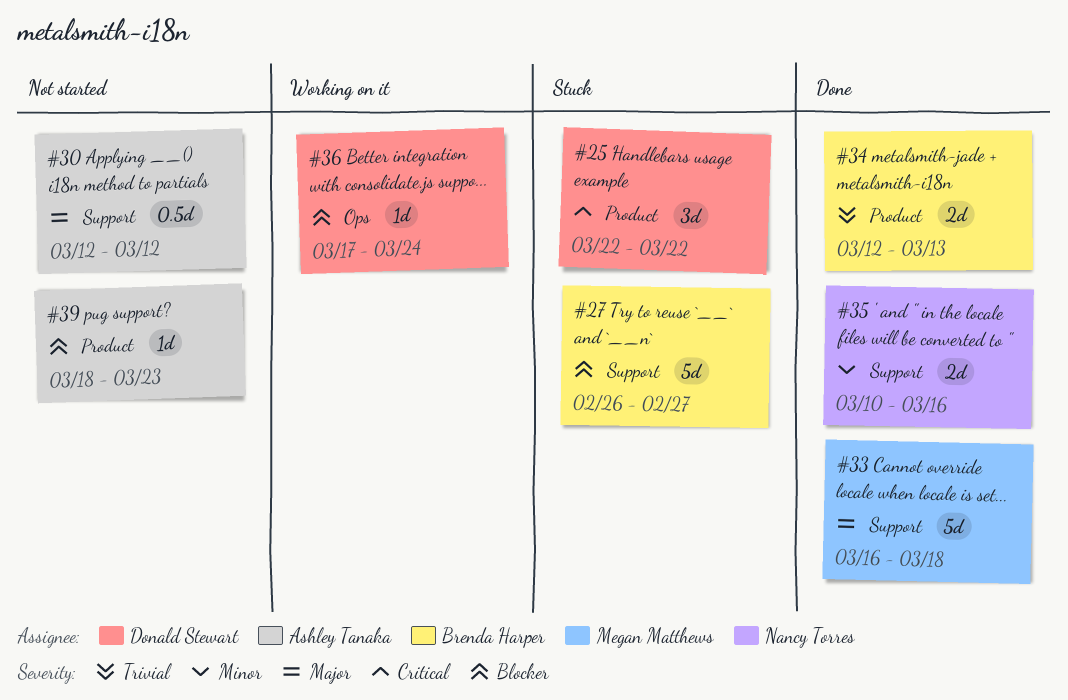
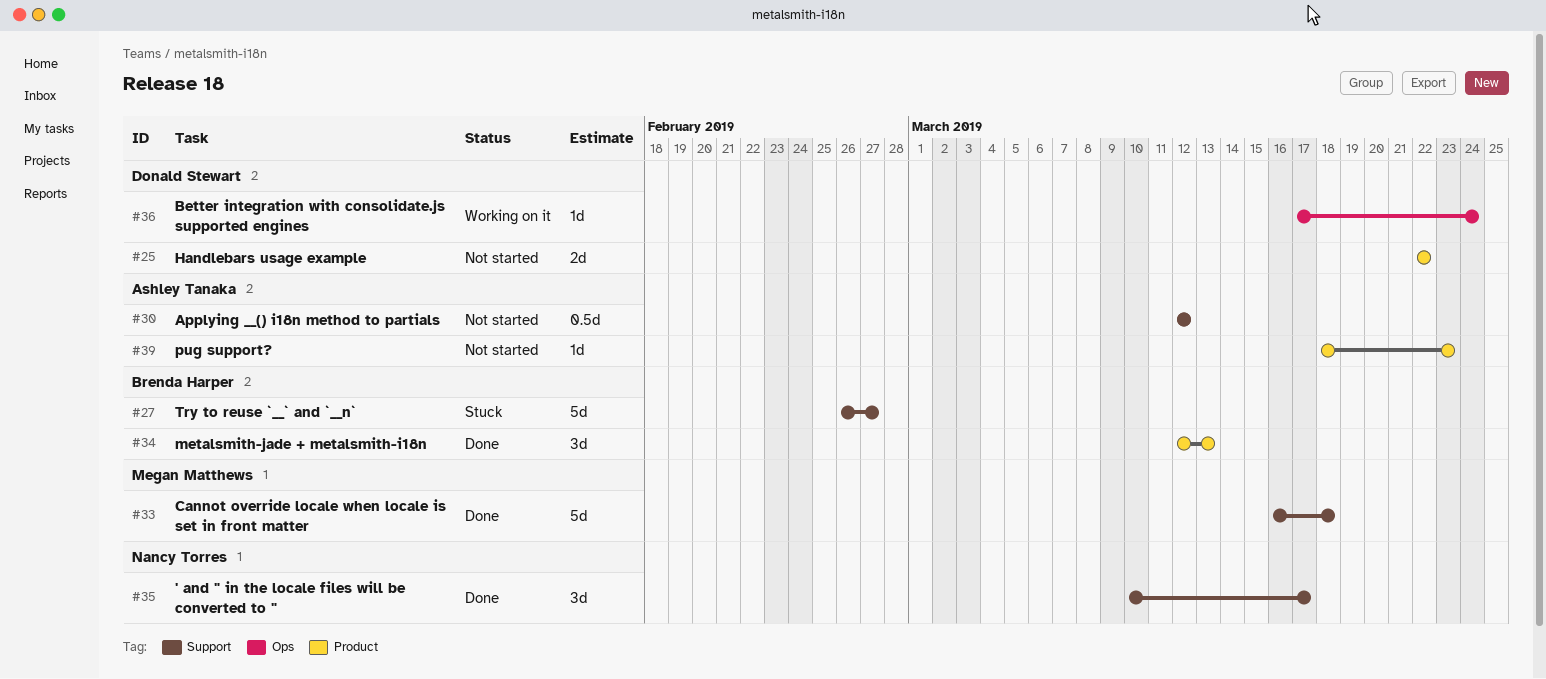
#25, status: Stuck -> Not started
#25, estimate: 3d -> 2d
#34, estimate: 2d -> 3d
#35, estimate: 2d -> 3d
#35, due: Mar 16 -> Mar 17

